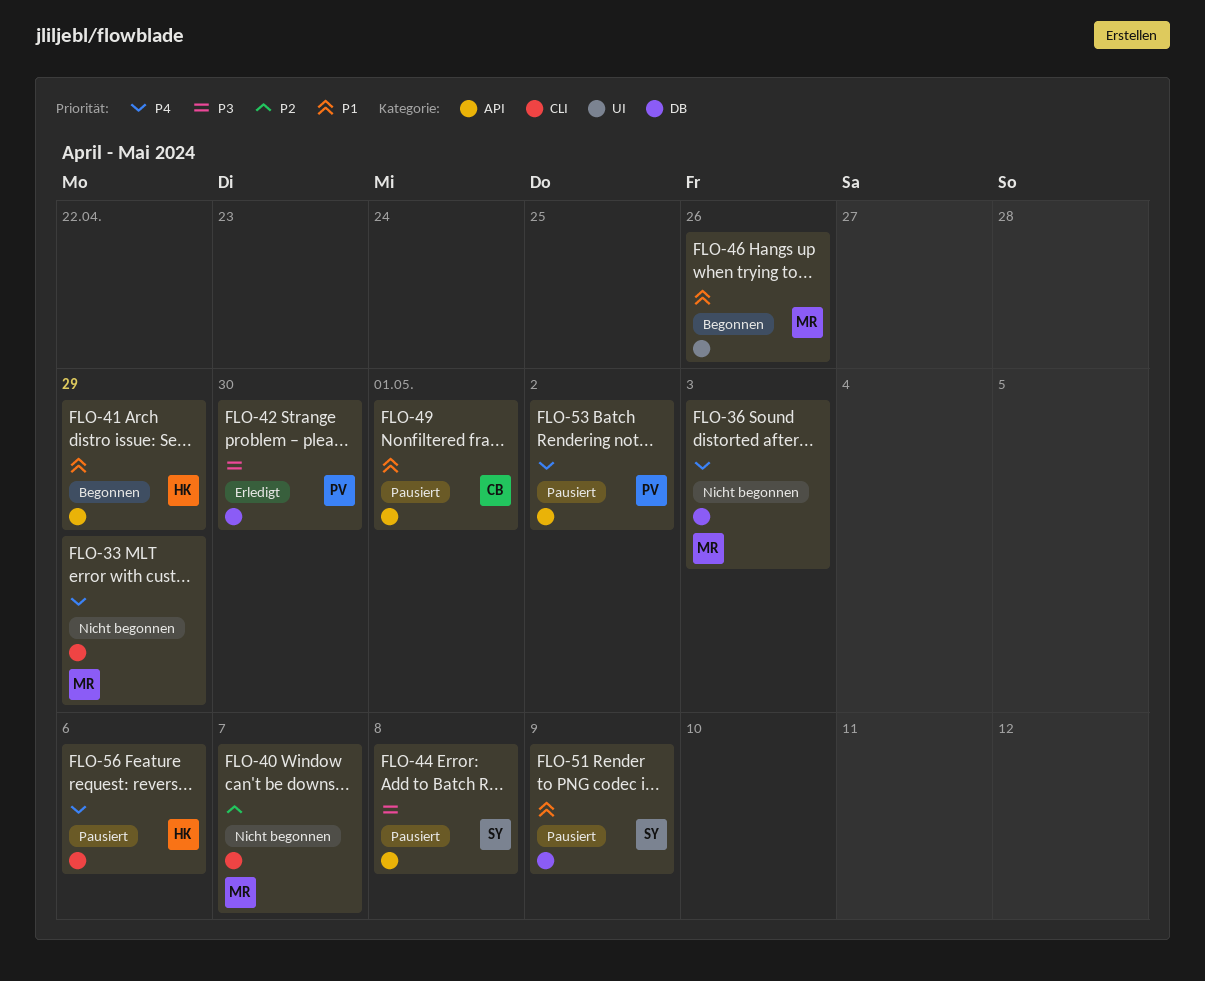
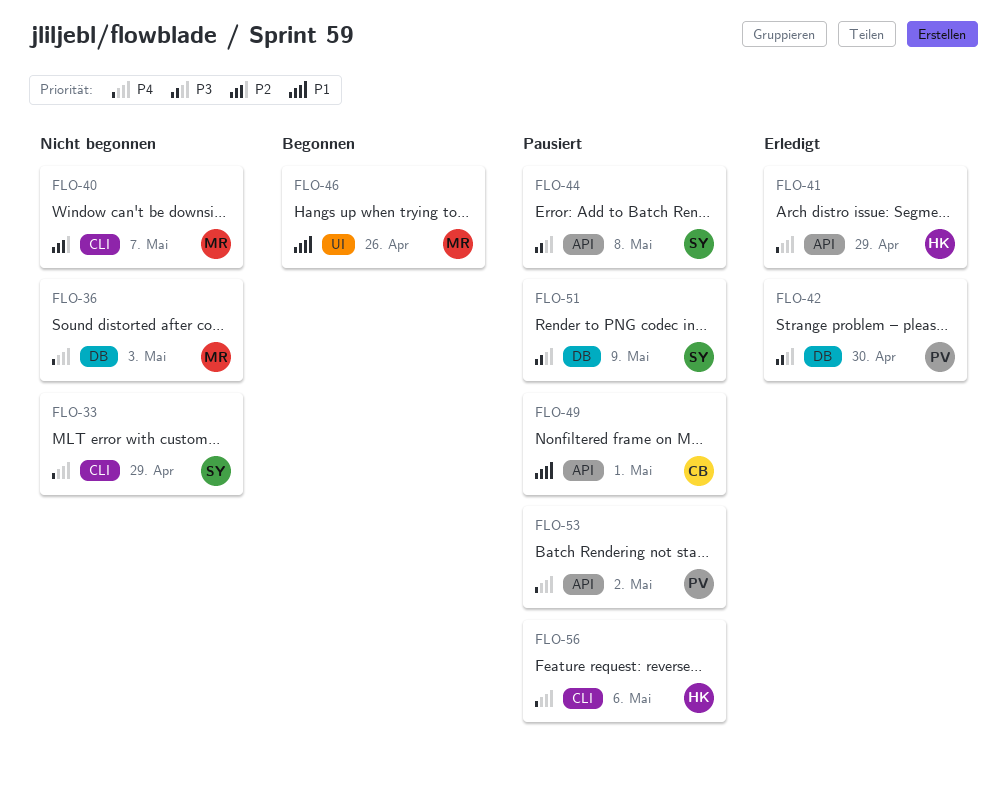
FLO-33, owner: MR -> SY
FLO-41, status: Begonnen -> Erledigt
FLO-41, priority: P1 -> P4
FLO-51, priority: P1 -> P3

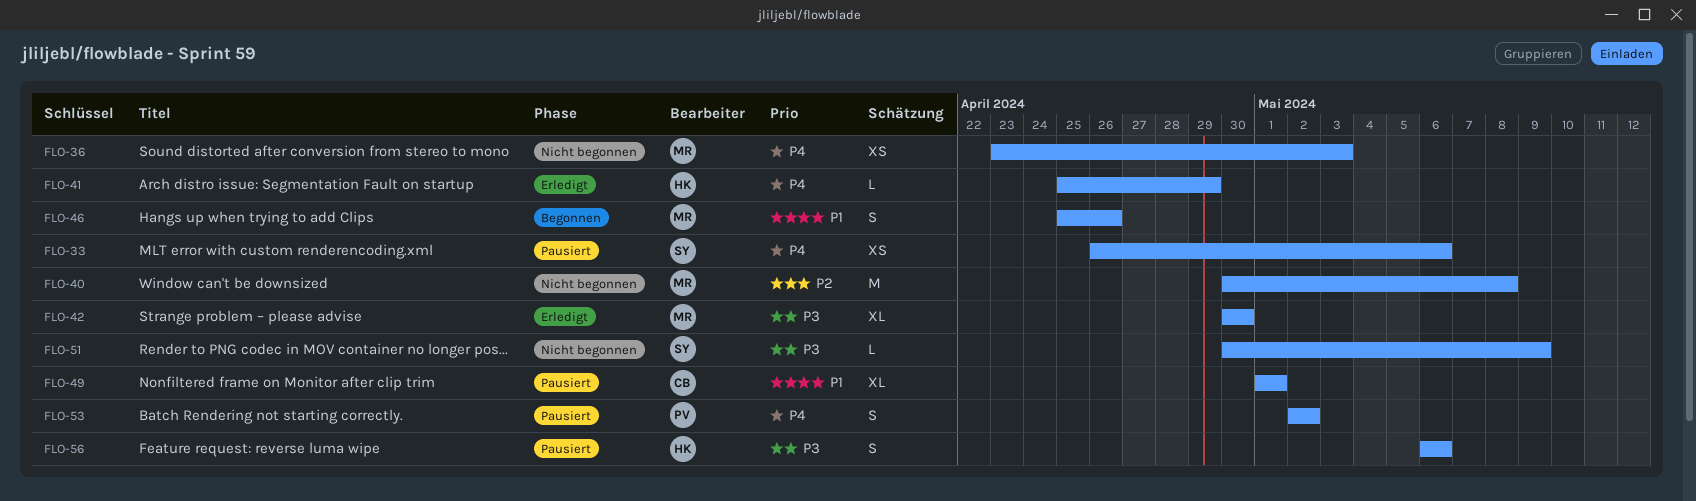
FLO-33, status: Nicht begonnen -> Pausiert
FLO-33, due: Apr 29 -> May 6
FLO-40, due: May 7 -> May 8
FLO-42, owner: PV -> MR
FLO-44: present -> none
FLO-51, status: Pausiert -> Nicht begonnen
FLO-56, priority: P4 -> P3

